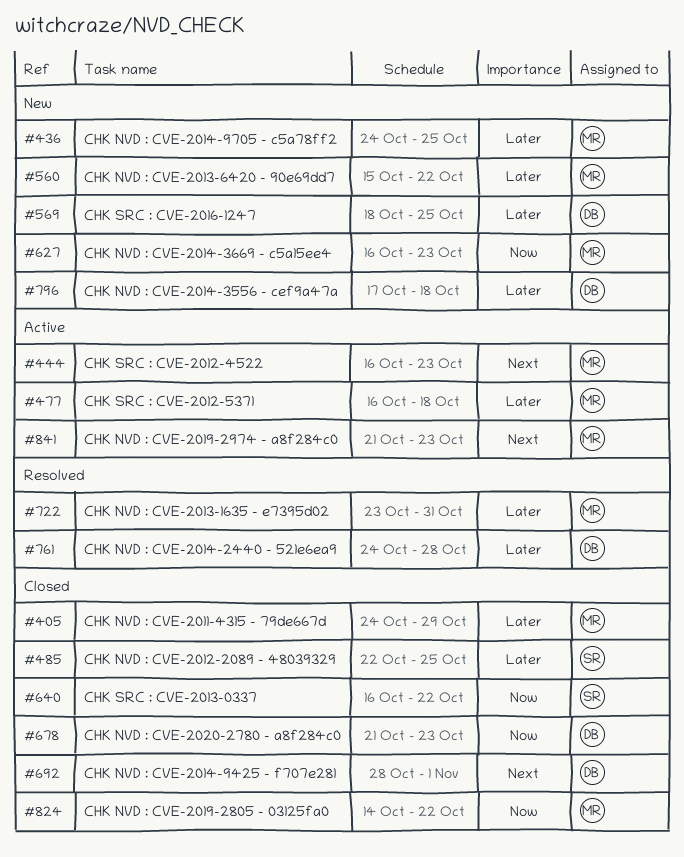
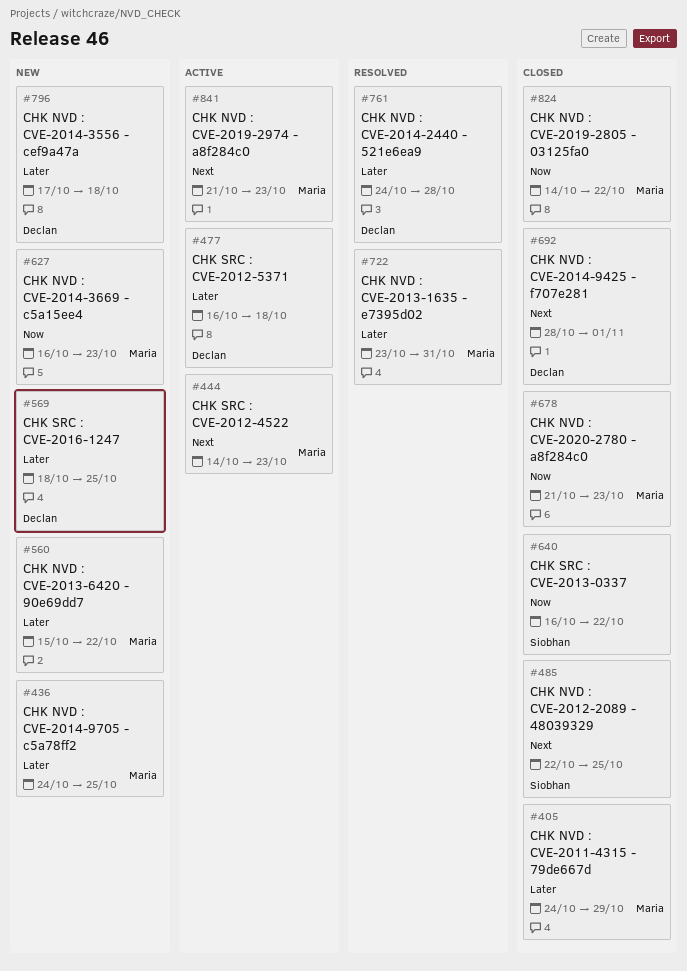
#444, start: Oct 16 -> Oct 14
#477, owner: Maria -> Declan
#485, priority: Later -> Next
#678, owner: Declan -> Maria

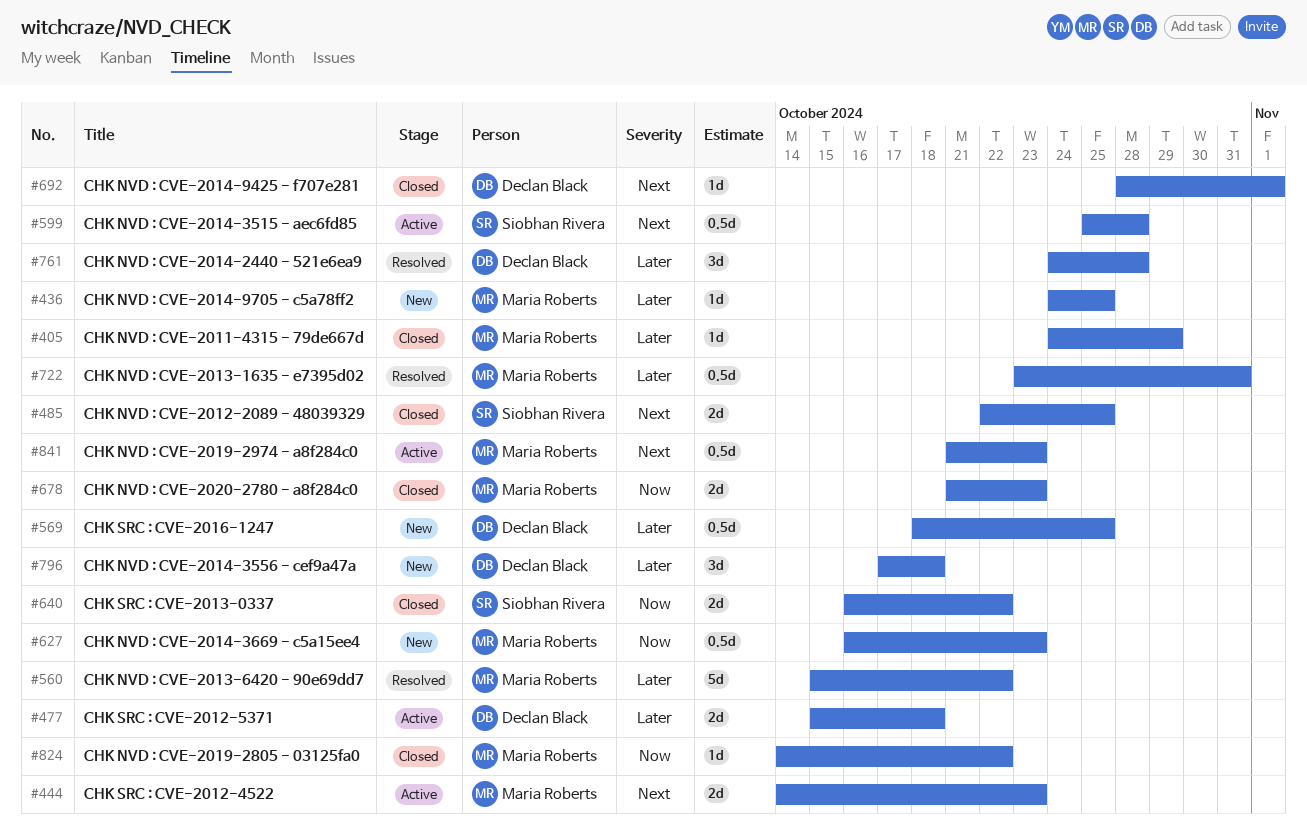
#477, start: Oct 16 -> Oct 15
#560, status: New -> Resolved
#599: none -> present

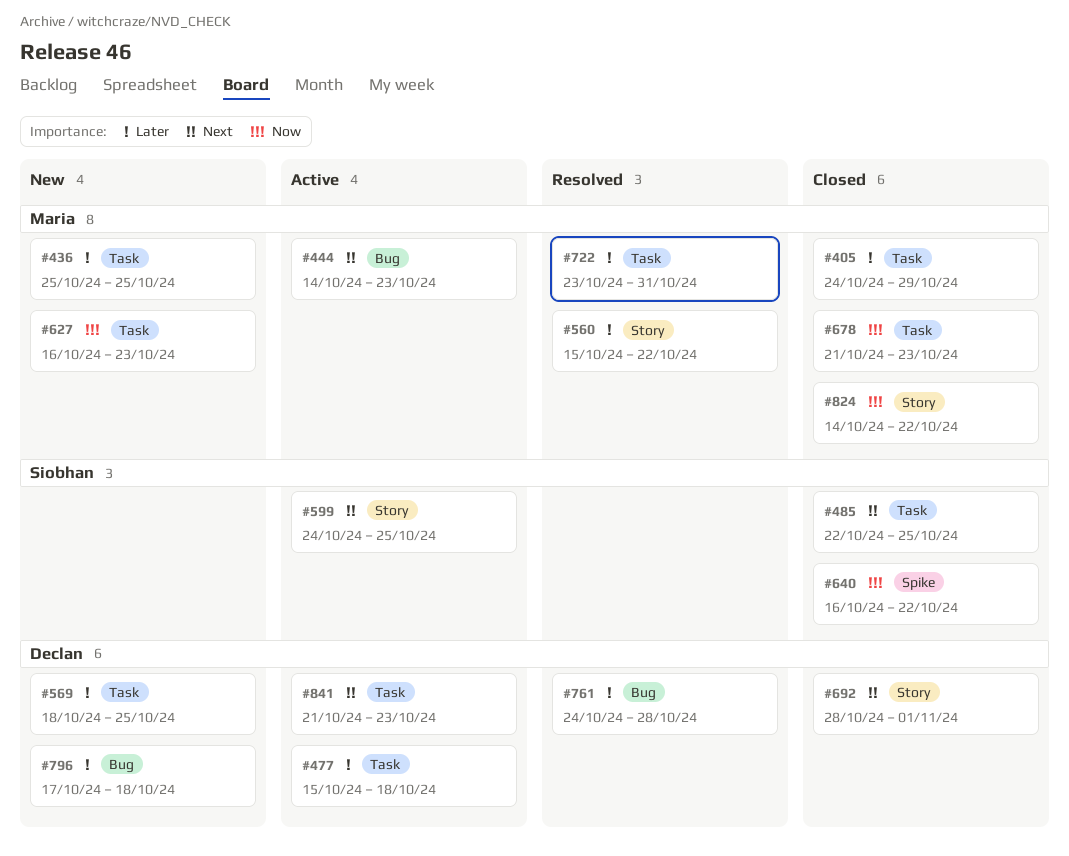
#436, start: Oct 24 -> Oct 25
#599, start: Oct 25 -> Oct 24
#599, due: Oct 28 -> Oct 25
#841, owner: Maria Roberts -> Declan Black

